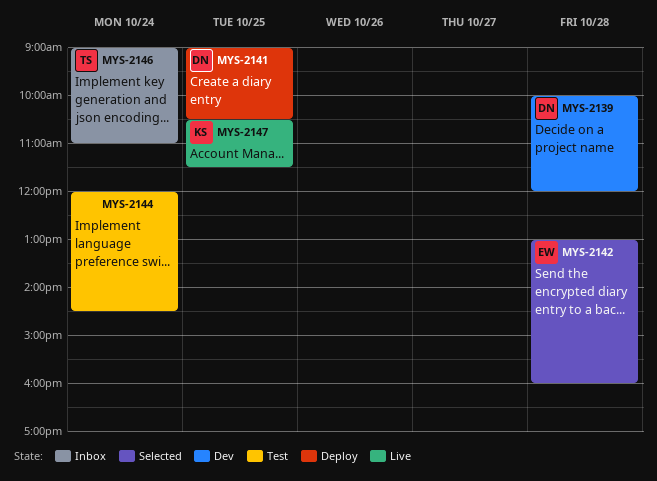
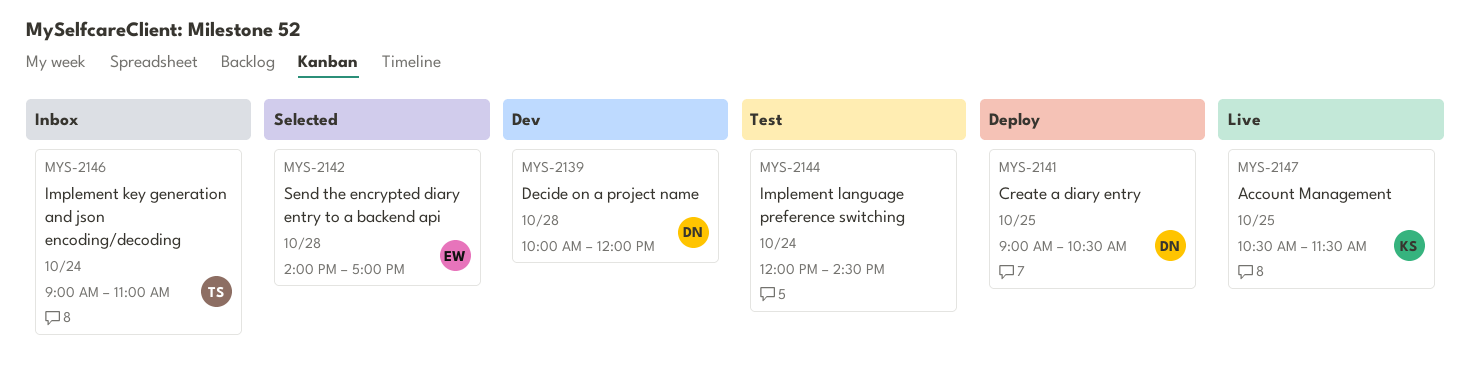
MYS-2142, begins: 13:00 -> 14:00
MYS-2142, ends: 16:00 -> 17:00

